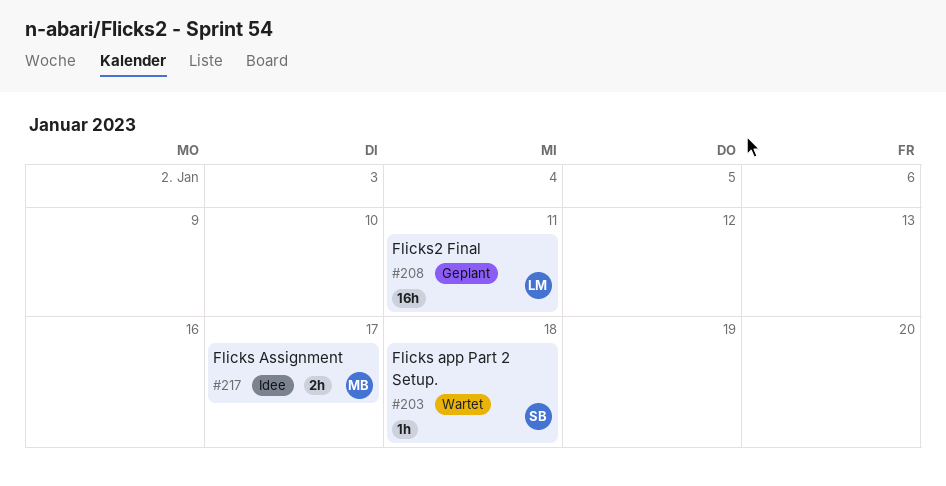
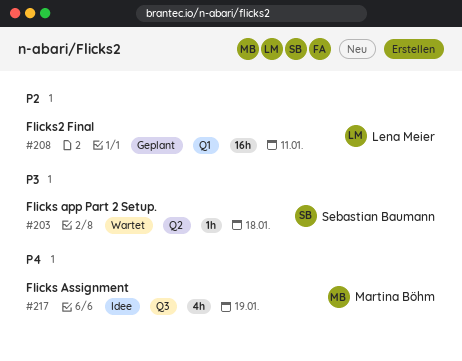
#217, estimate: 2h -> 4h
#217, due: Jan 17 -> Jan 19

